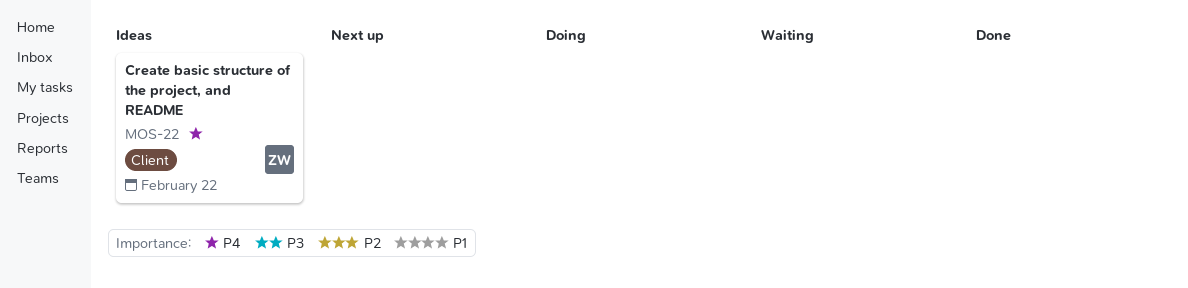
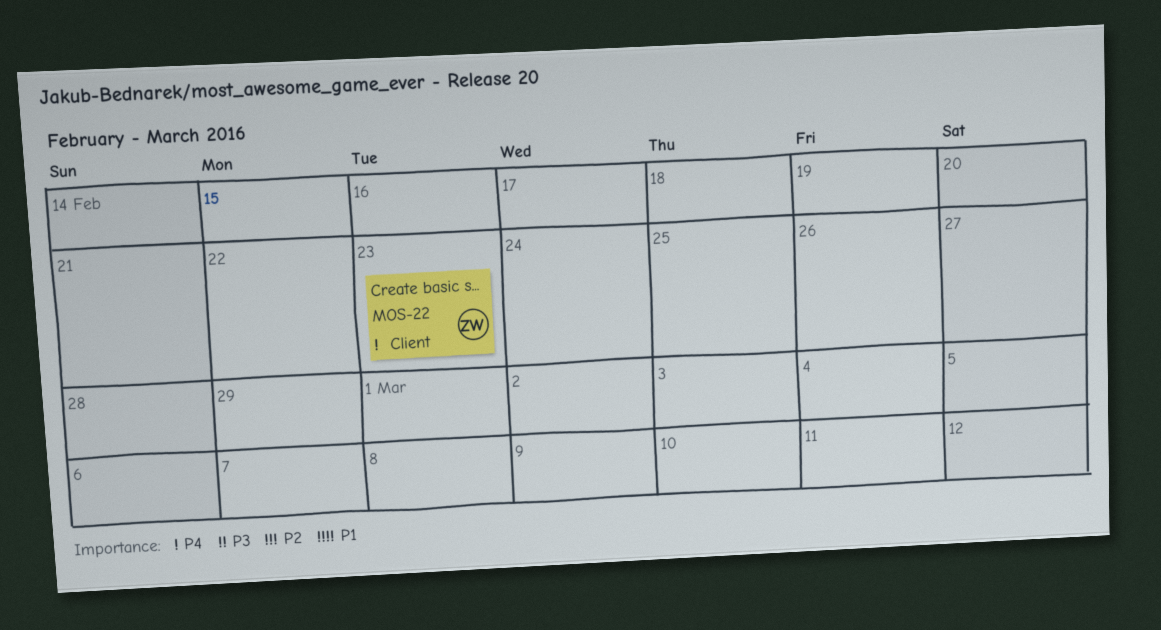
MOS-22, due: Feb 22 -> Feb 23

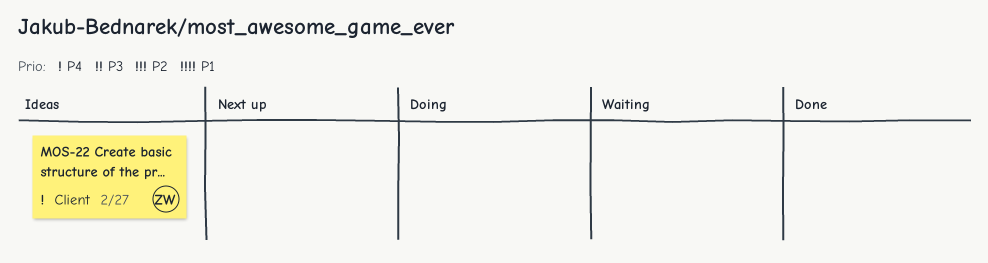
MOS-22, due: Feb 23 -> Feb 27

